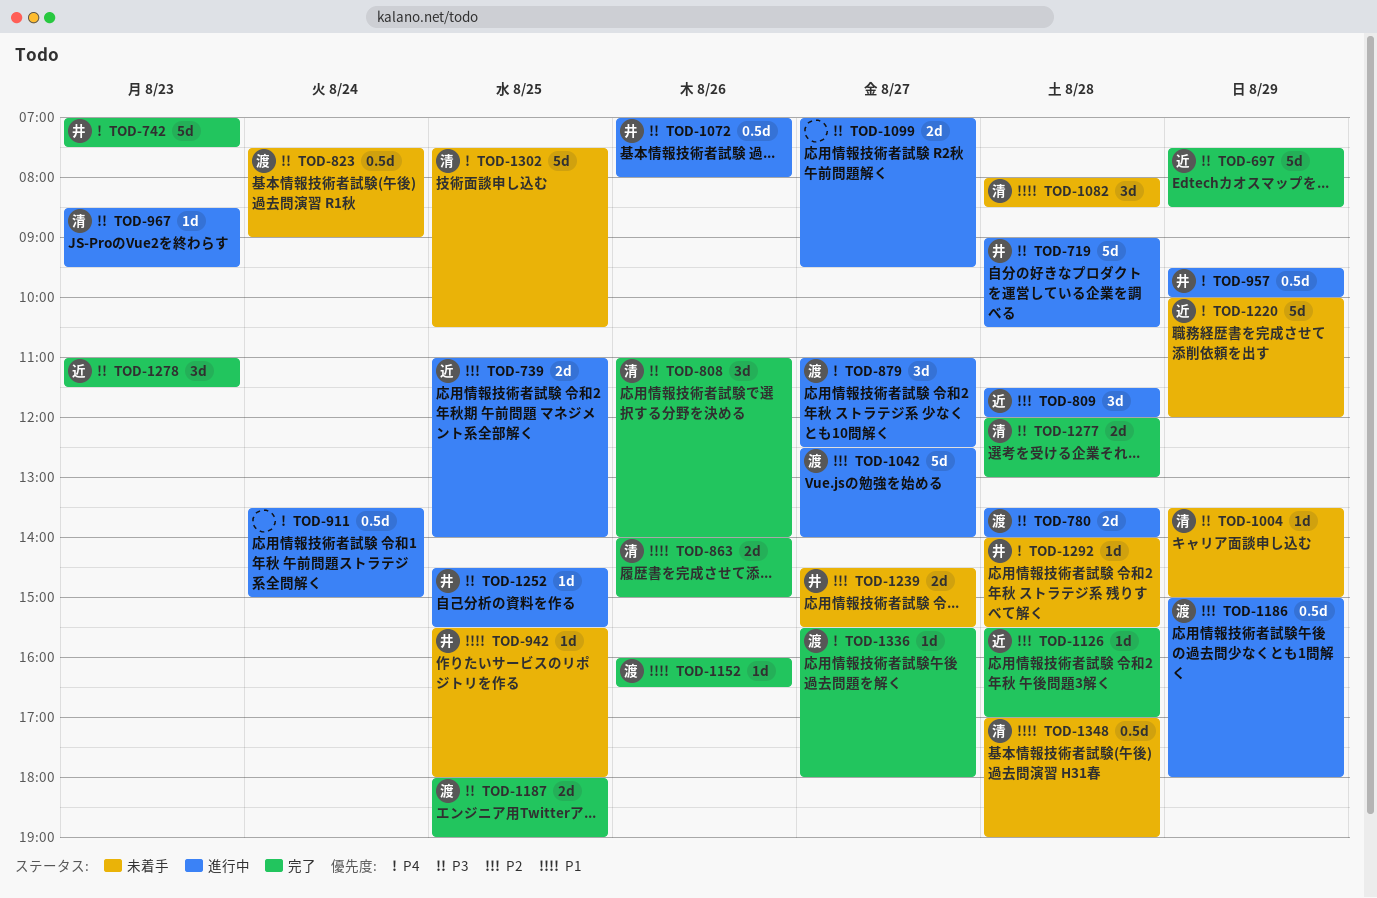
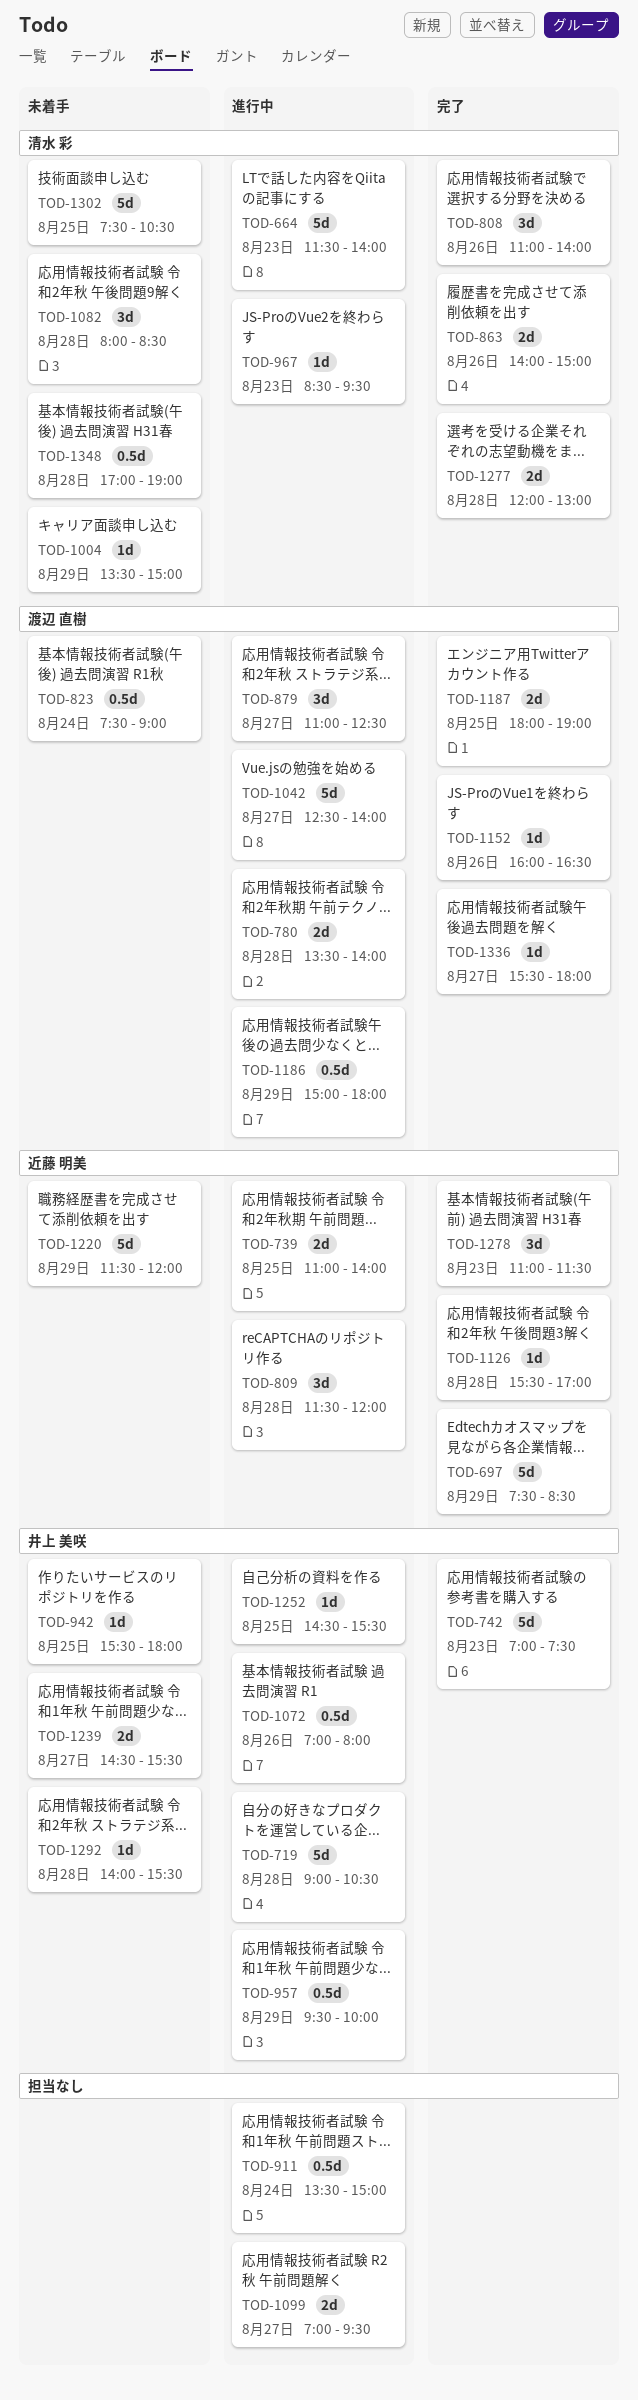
TOD-664: none -> present
TOD-1220, begins: 10:00 -> 11:30

